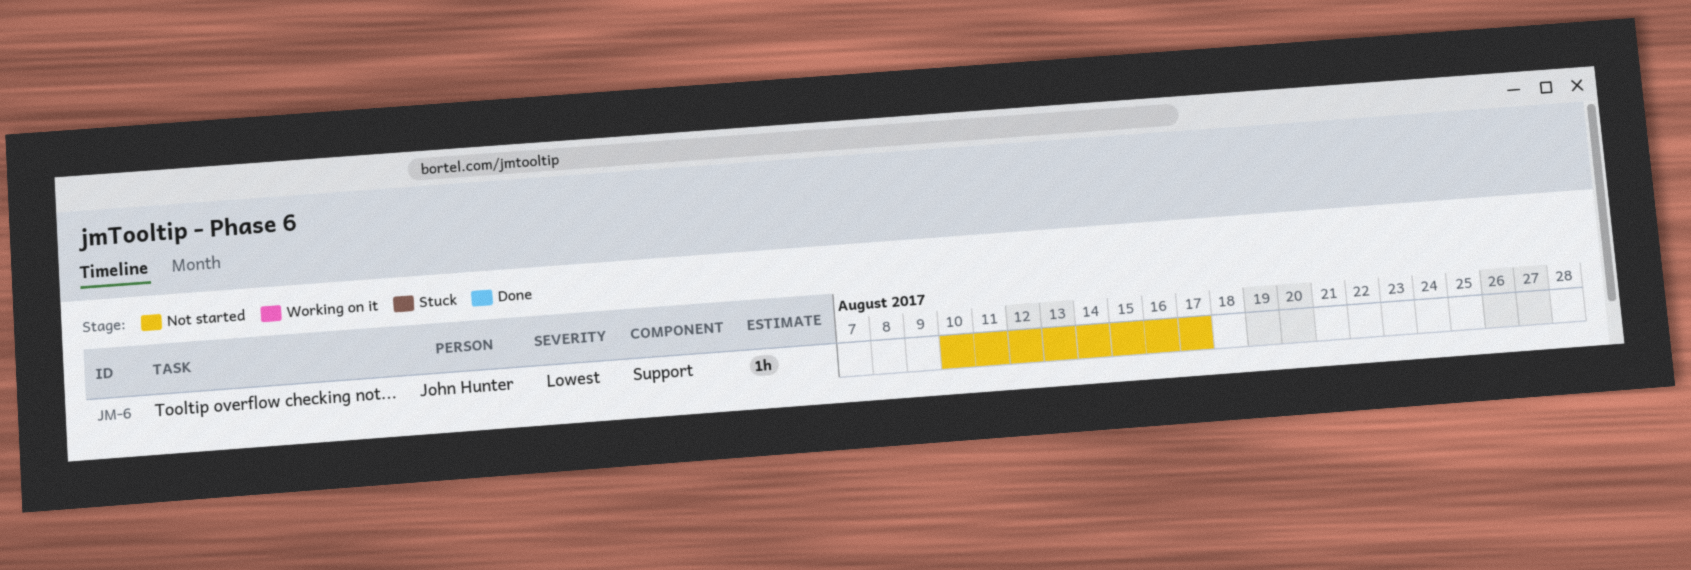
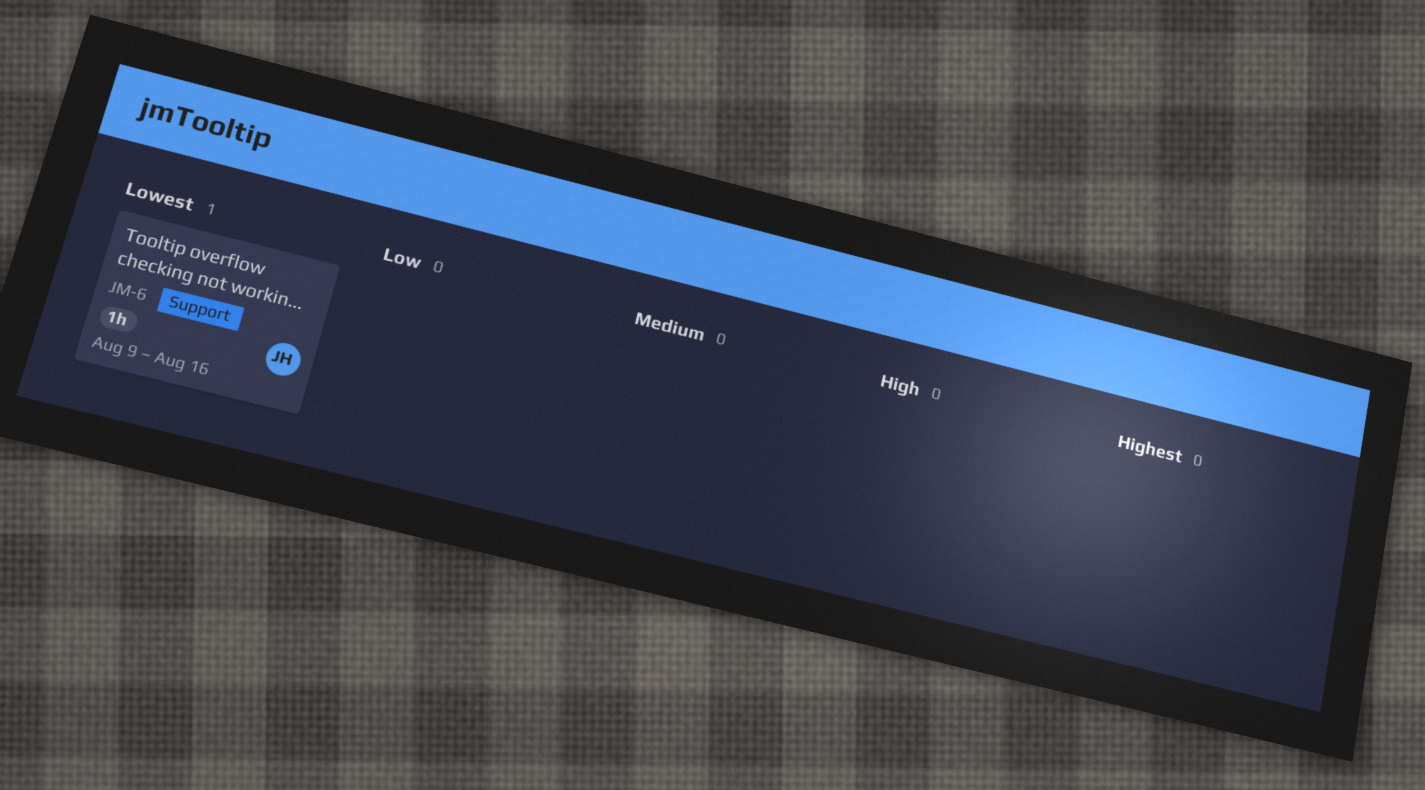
JM-6, start: Aug 10 -> Aug 9
JM-6, due: Aug 17 -> Aug 16

